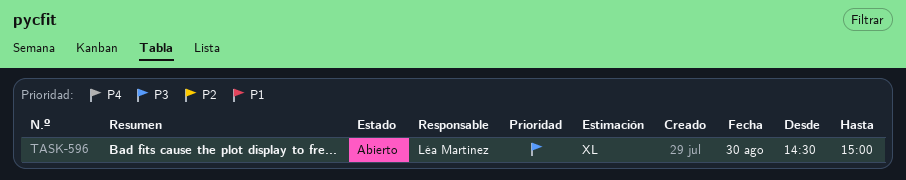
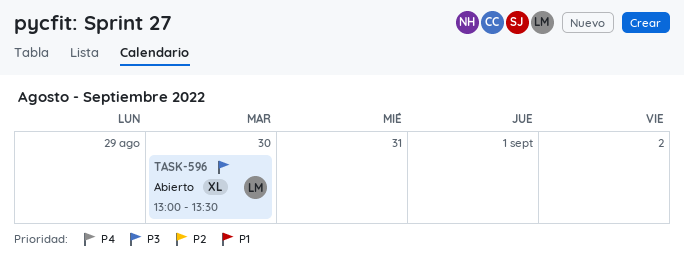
TASK-596, begins: 14:30 -> 13:00
TASK-596, ends: 15:00 -> 13:30

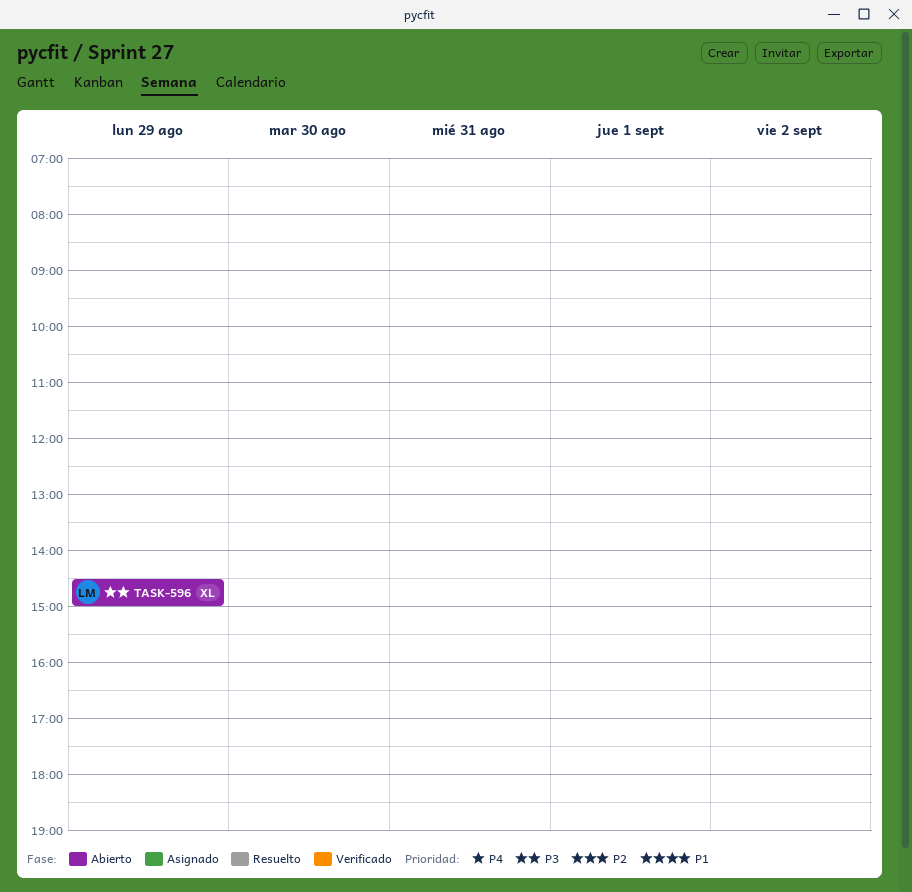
TASK-596, day: Aug 30 -> Aug 29
TASK-596, begins: 13:00 -> 14:30
TASK-596, ends: 13:30 -> 15:00

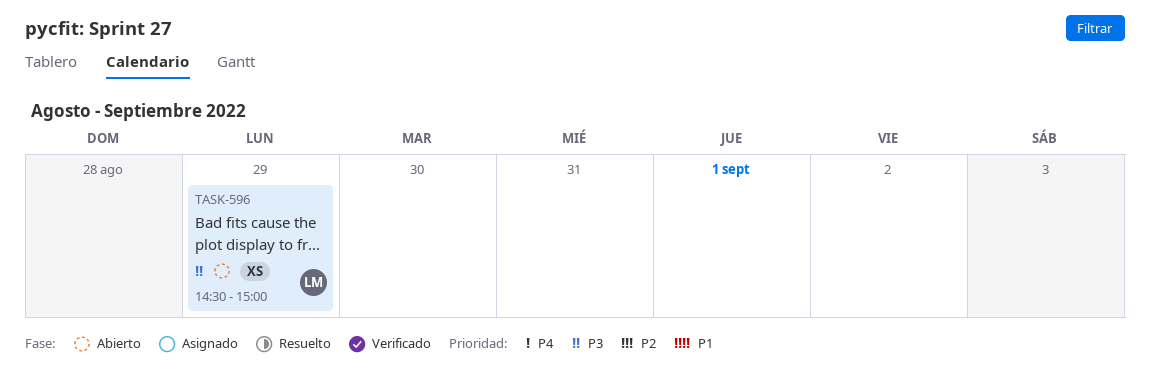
TASK-596, estimate: XL -> XS

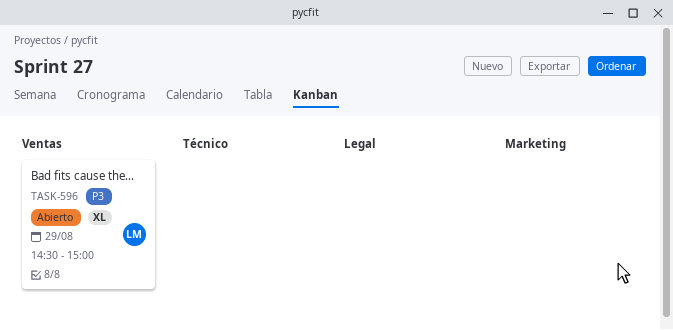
TASK-596, estimate: XS -> XL

